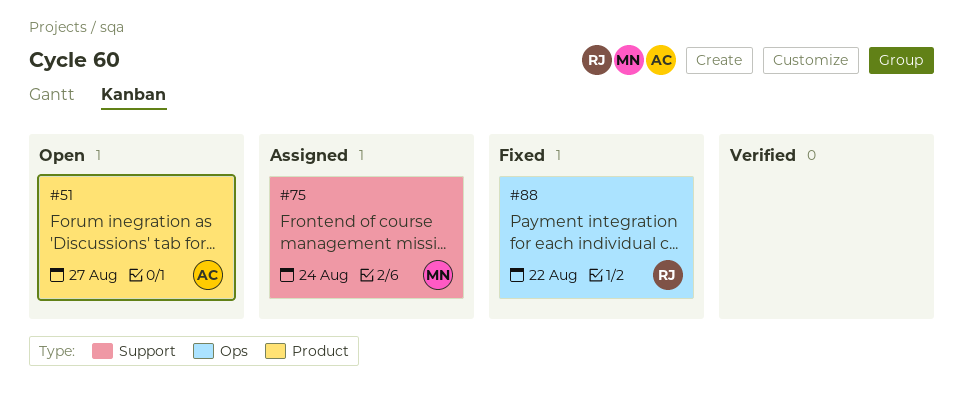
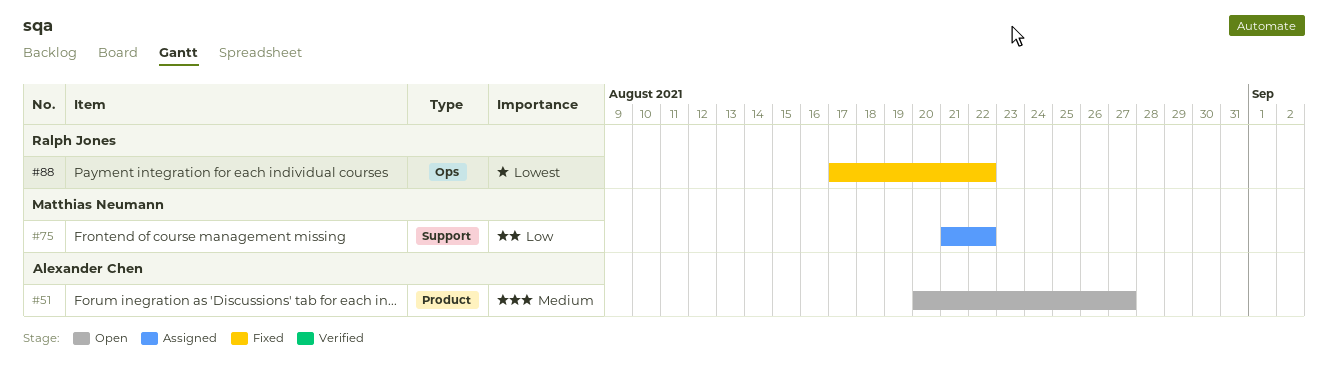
#75, due: Aug 24 -> Aug 22

